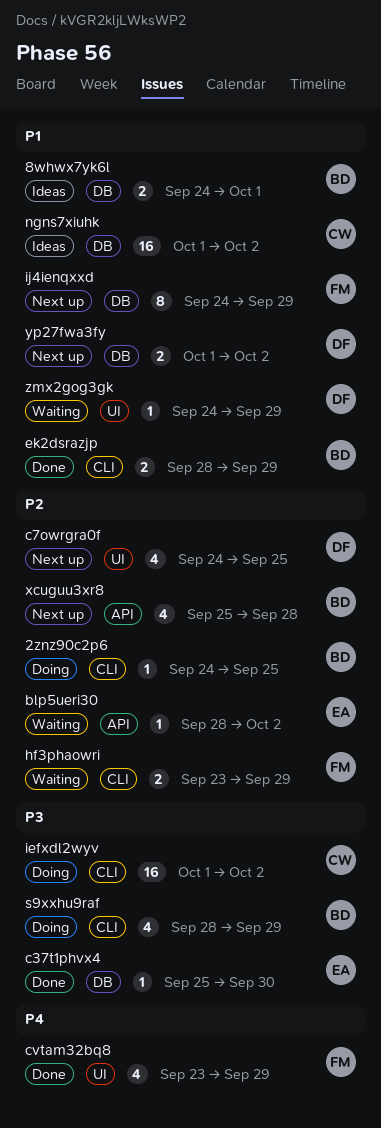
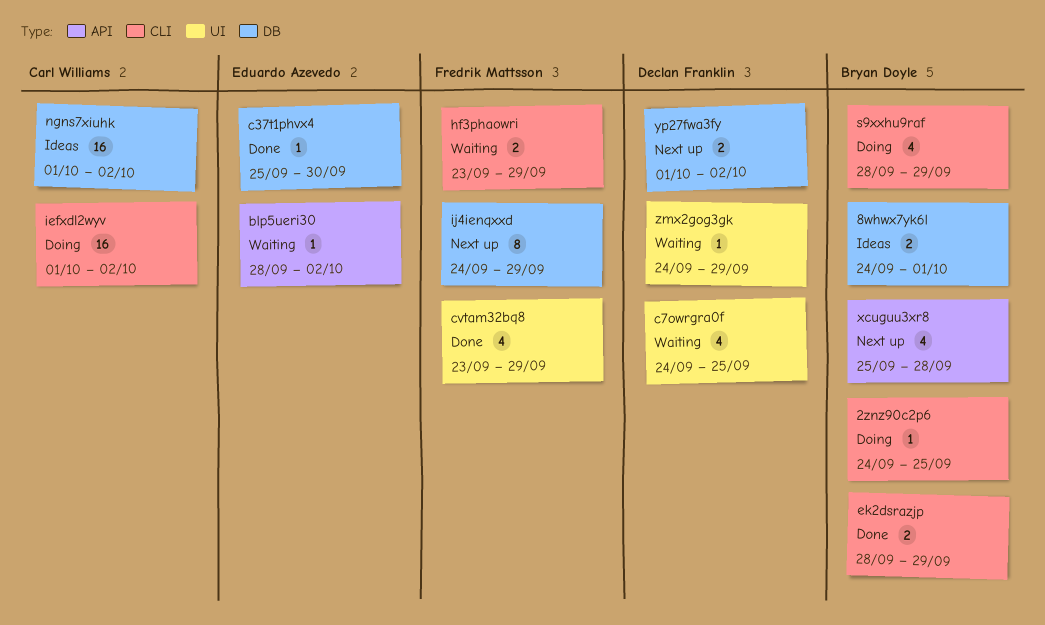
c7owrgra0f, status: Next up -> Waiting

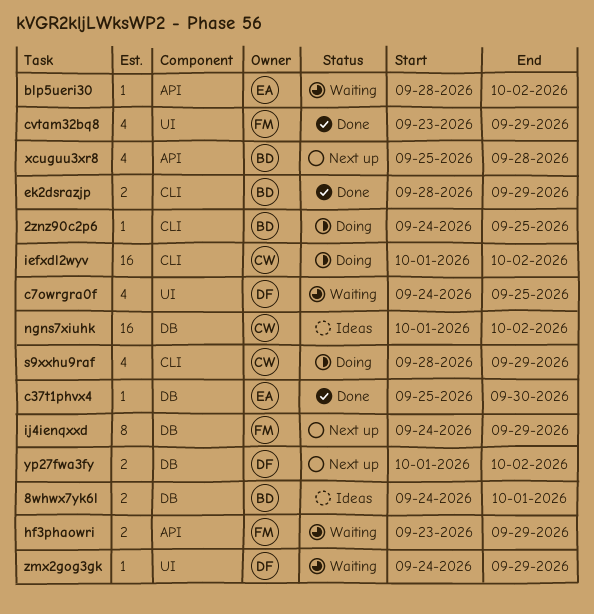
hf3phaowri, label: CLI -> API
s9xxhu9raf, owner: Bryan Doyle -> Carl Williams

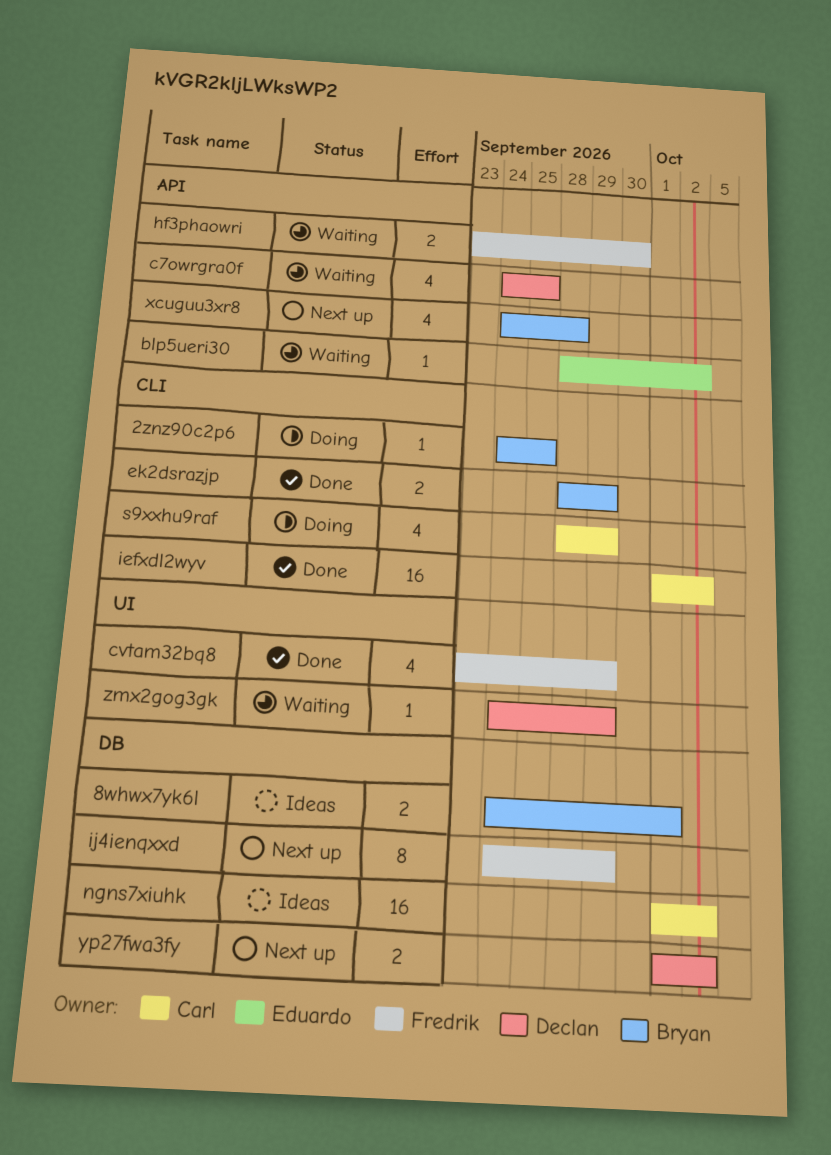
c37t1phvx4: present -> none
c7owrgra0f, label: UI -> API
hf3phaowri, due: Sep 29 -> Sep 30
iefxdl2wyv, status: Doing -> Done
xcuguu3xr8, start: Sep 25 -> Sep 24

